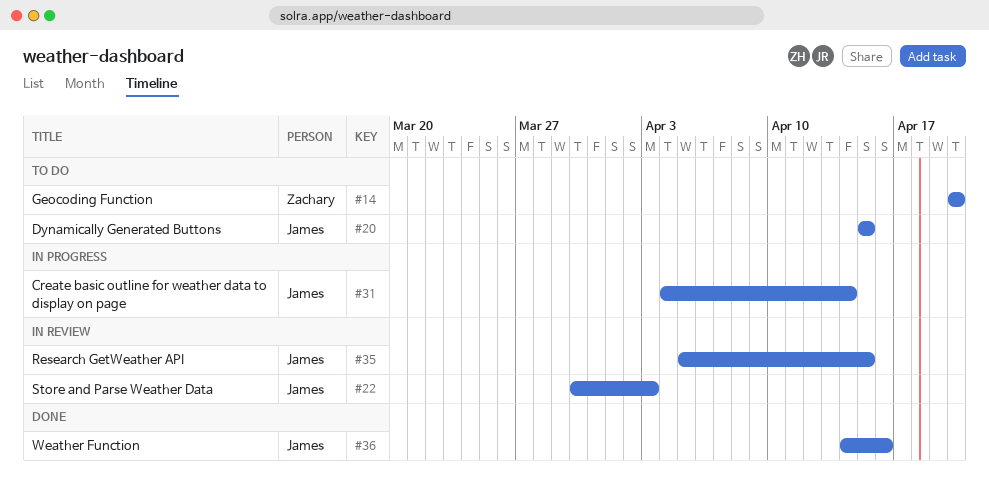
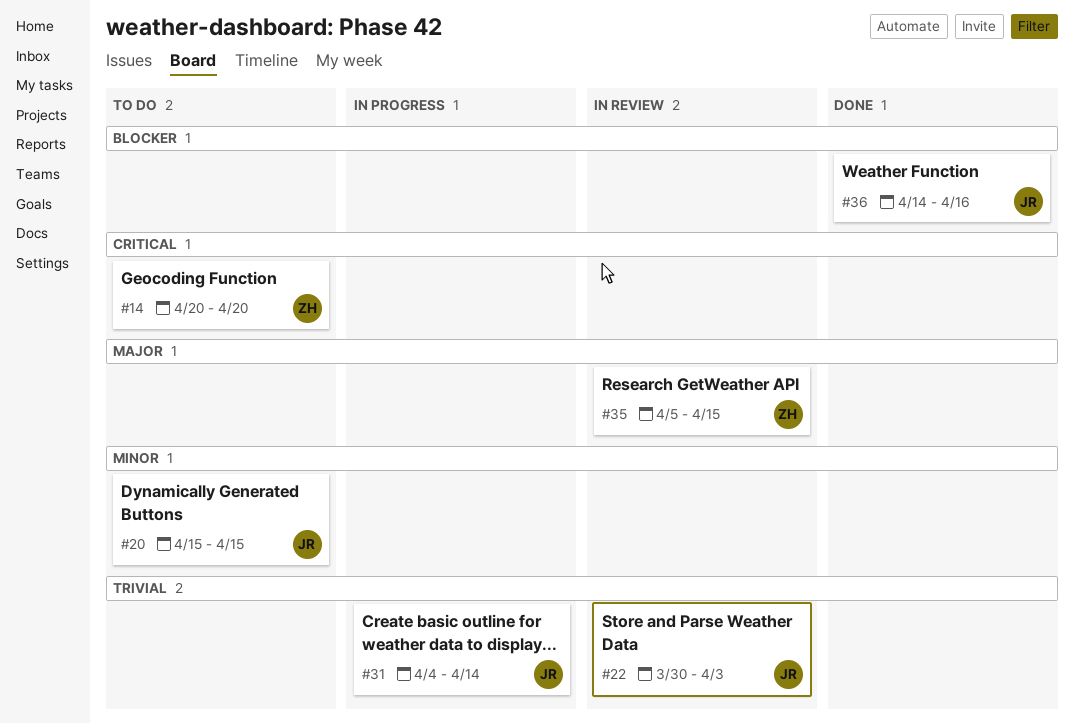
#35, owner: James -> Zachary

